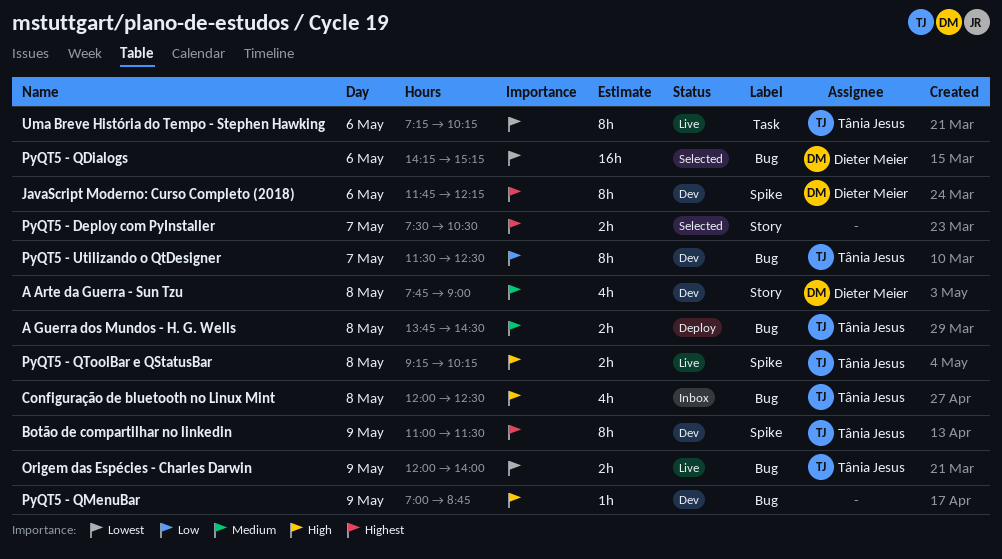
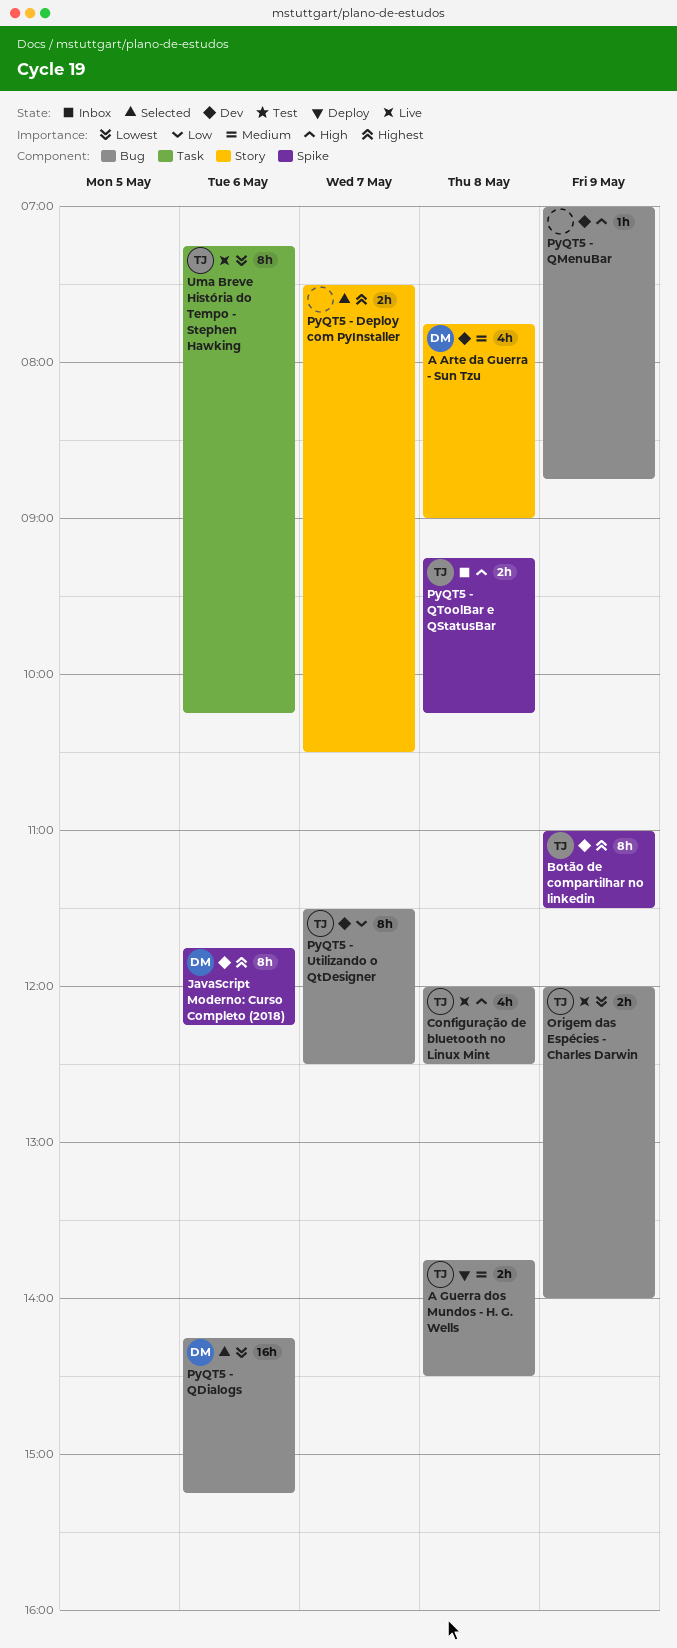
Configuração de bluetooth no Linux Mint, status: Inbox -> Live
PyQT5 - QToolBar e QStatusBar, status: Live -> Inbox

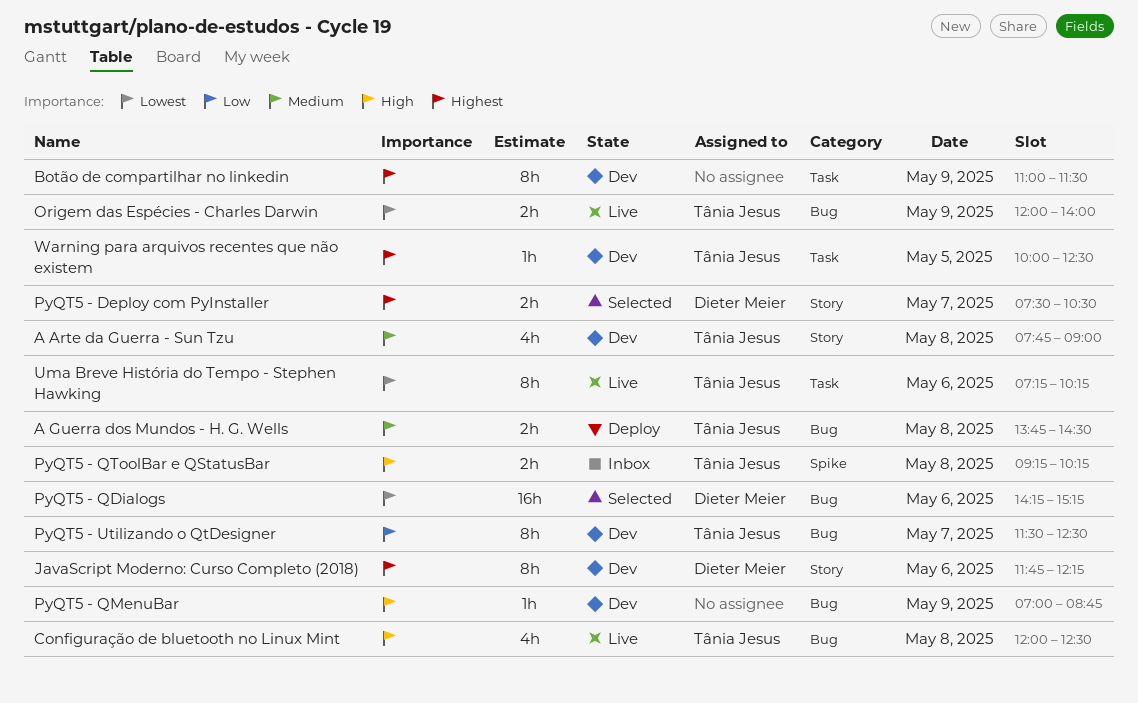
A Arte da Guerra - Sun Tzu, owner: Dieter Meier -> Tânia Jesus
Botão de compartilhar no linkedin, owner: Tânia Jesus -> none
Botão de compartilhar no linkedin, label: Spike -> Task
JavaScript Moderno: Curso Completo (2018), label: Spike -> Story
PyQT5 - Deploy com PyInstaller, owner: none -> Dieter Meier
Warning para arquivos recentes que não existem: none -> present

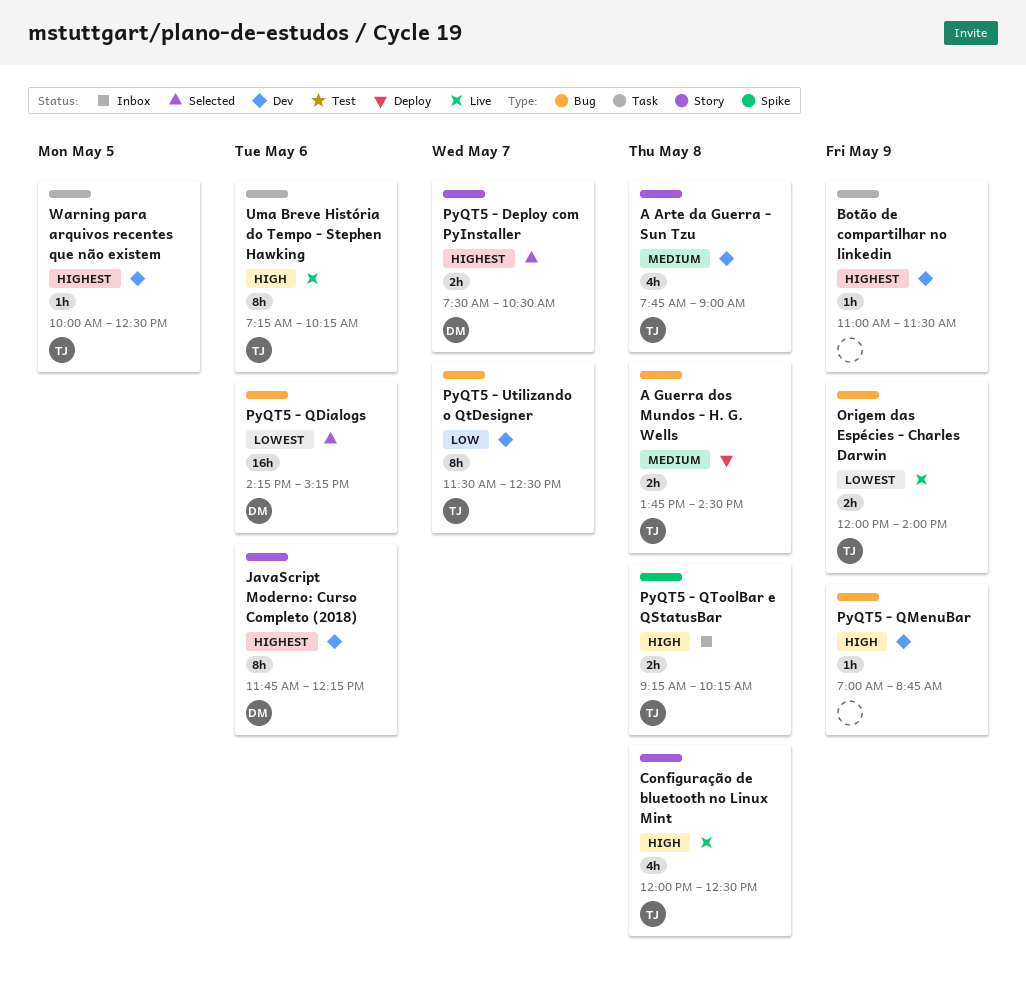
Botão de compartilhar no linkedin, estimate: 8h -> 1h
Configuração de bluetooth no Linux Mint, label: Bug -> Story
Uma Breve História do Tempo - Stephen Hawking, priority: Lowest -> High

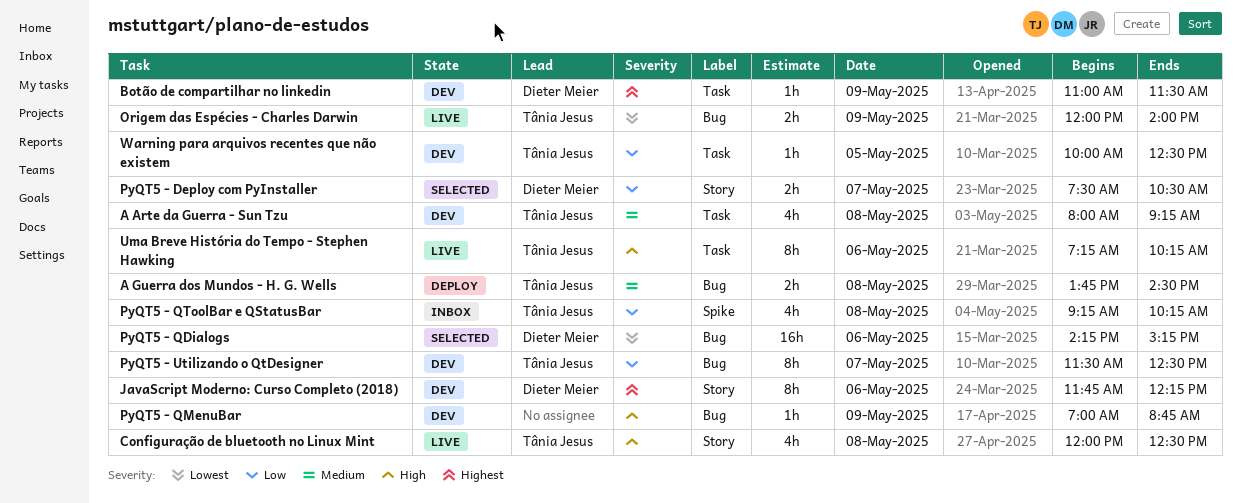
A Arte da Guerra - Sun Tzu, label: Story -> Task
A Arte da Guerra - Sun Tzu, begins: 07:45 -> 08:00
A Arte da Guerra - Sun Tzu, ends: 09:00 -> 09:15
Botão de compartilhar no linkedin, owner: none -> Dieter Meier
PyQT5 - Deploy com PyInstaller, priority: Highest -> Low
PyQT5 - QToolBar e QStatusBar, priority: High -> Low
PyQT5 - QToolBar e QStatusBar, estimate: 2h -> 4h
Warning para arquivos recentes que não existem, priority: Highest -> Low

